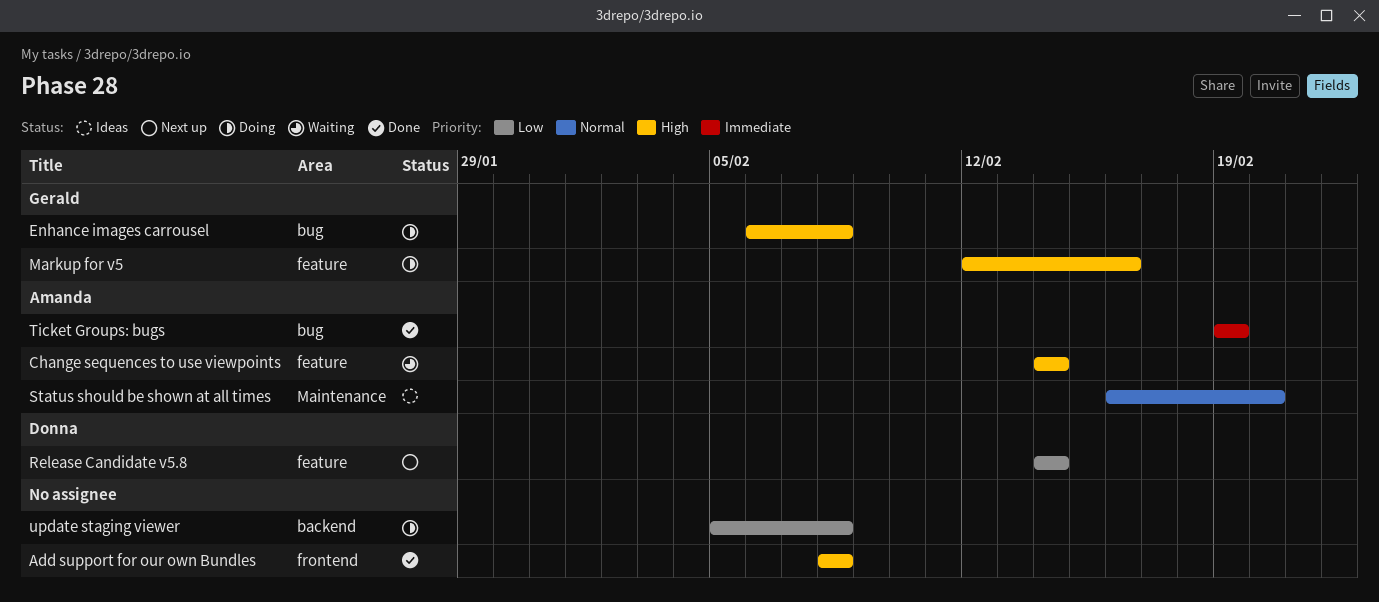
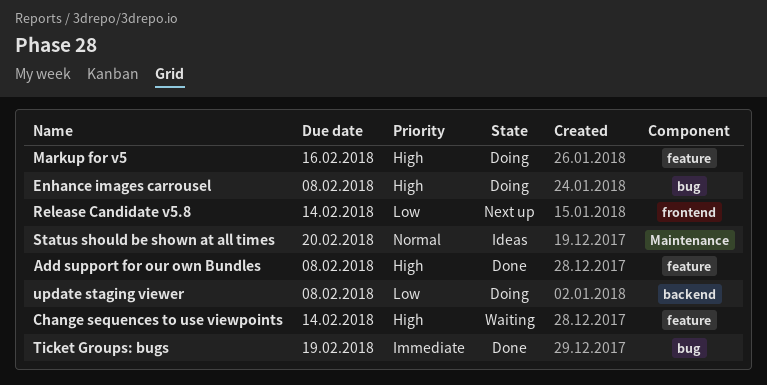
Add support for our own Bundles, label: frontend -> feature
Release Candidate v5.8, label: feature -> frontend

